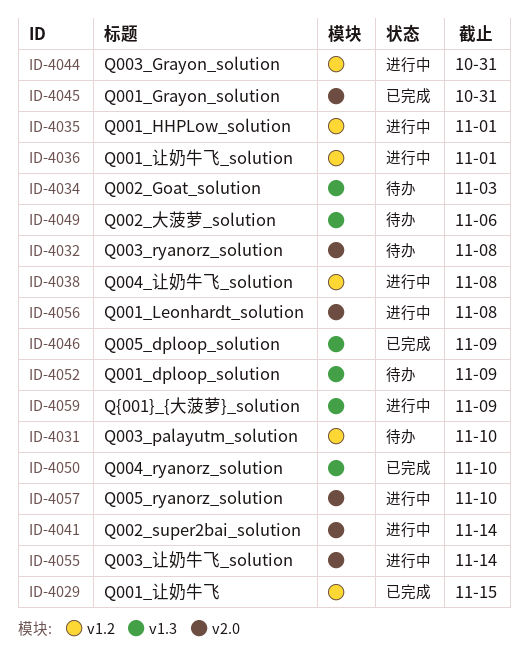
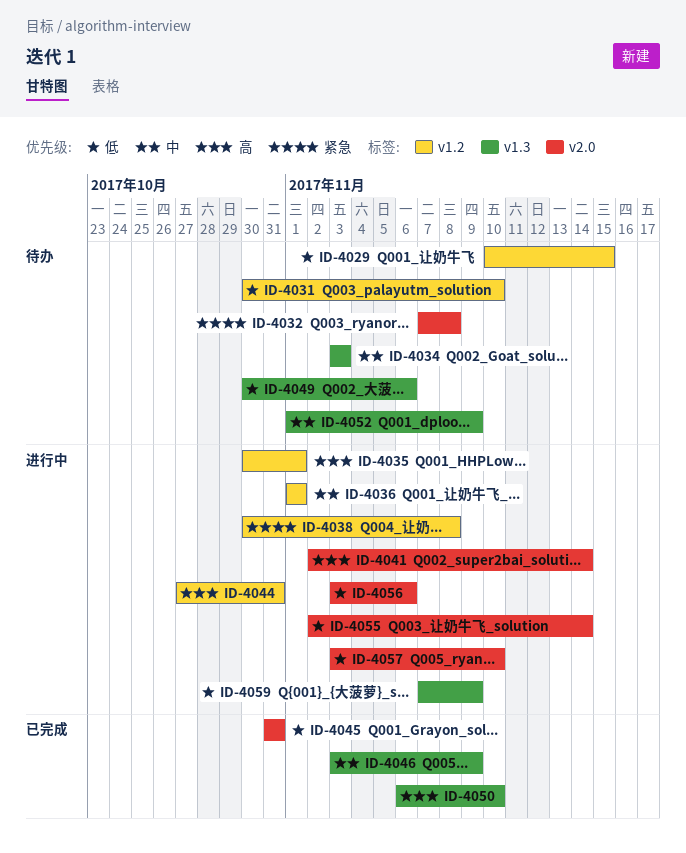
ID-4029, status: 已完成 -> 待办
ID-4056, due: Nov 8 -> Nov 6

